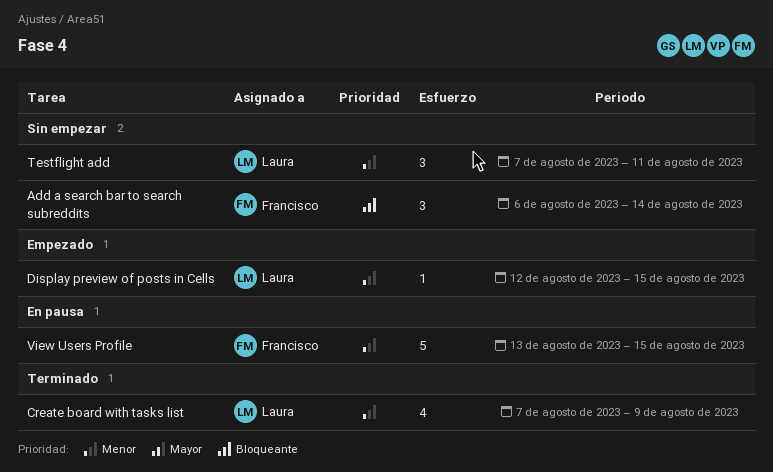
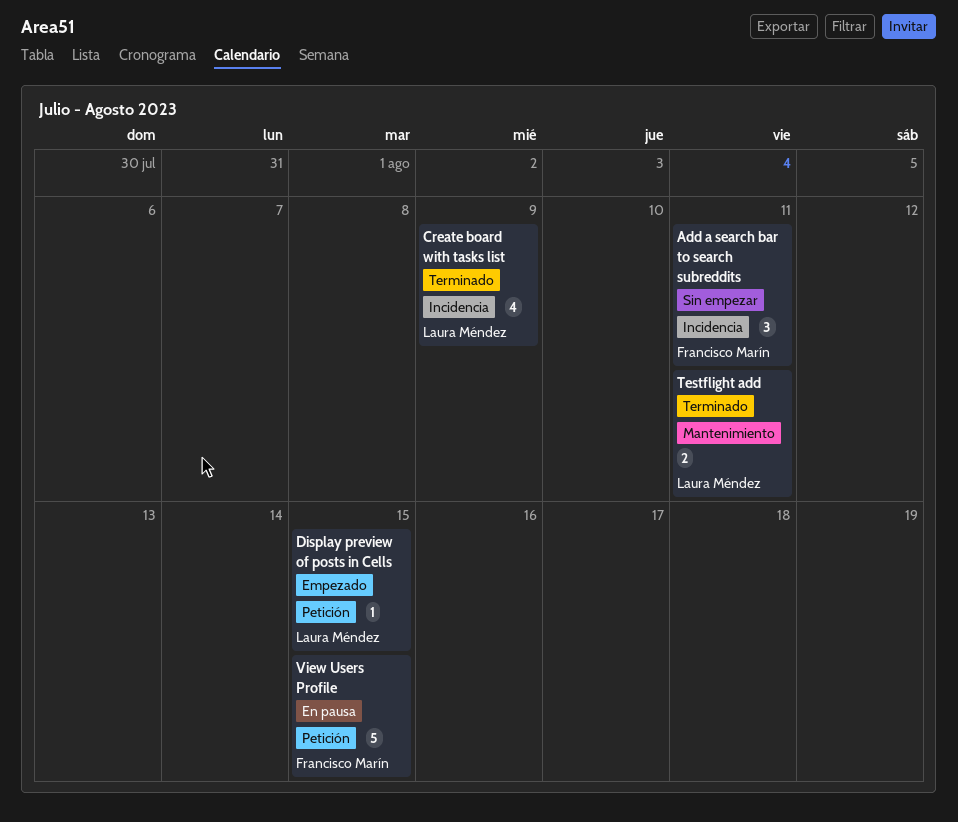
Add a search bar to search subreddits, due: Aug 14 -> Aug 11
Testflight add, status: Sin empezar -> Terminado
Testflight add, estimate: 3 -> 2

